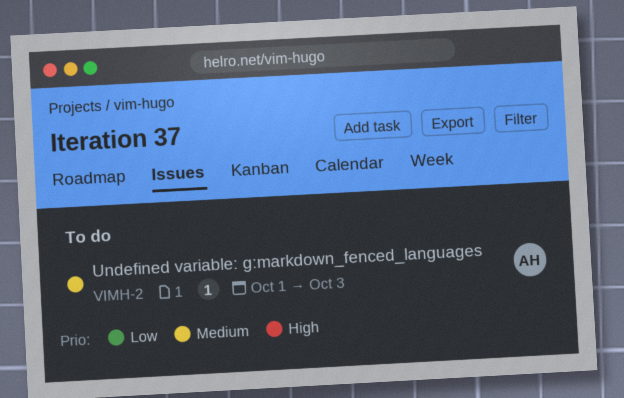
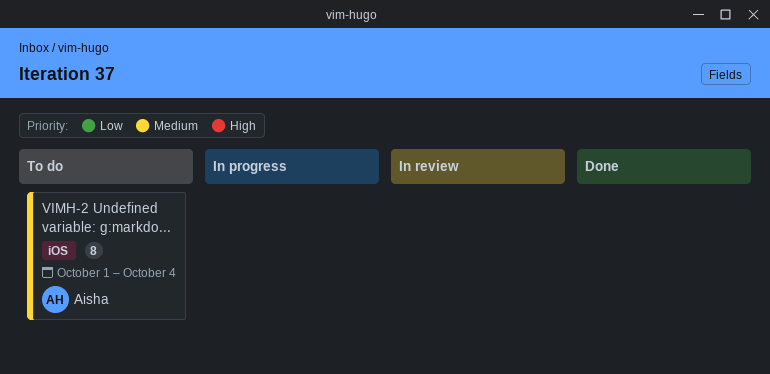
VIMH-2, estimate: 1 -> 8
VIMH-2, due: Oct 3 -> Oct 4

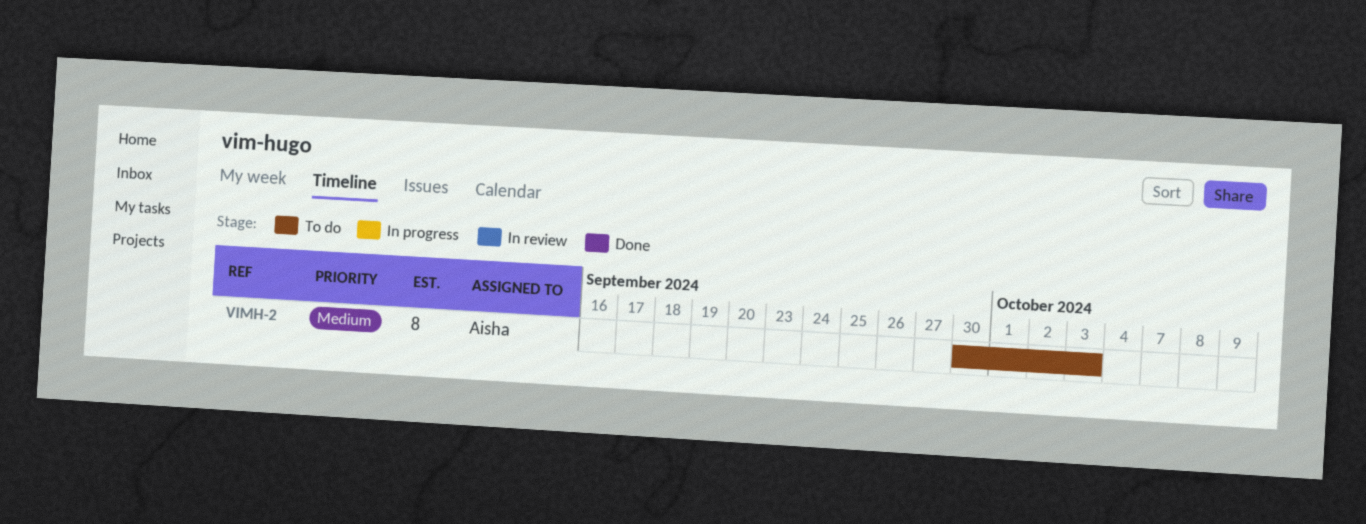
VIMH-2, start: Oct 1 -> Sep 30
VIMH-2, due: Oct 4 -> Oct 3

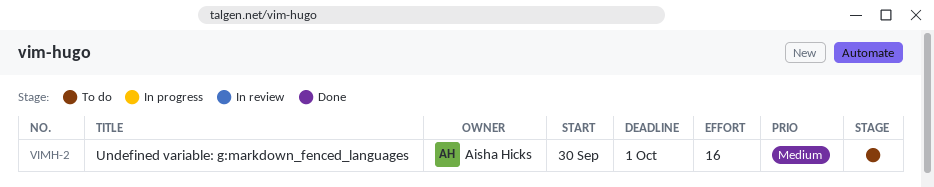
VIMH-2, estimate: 8 -> 16
VIMH-2, due: Oct 3 -> Oct 1

